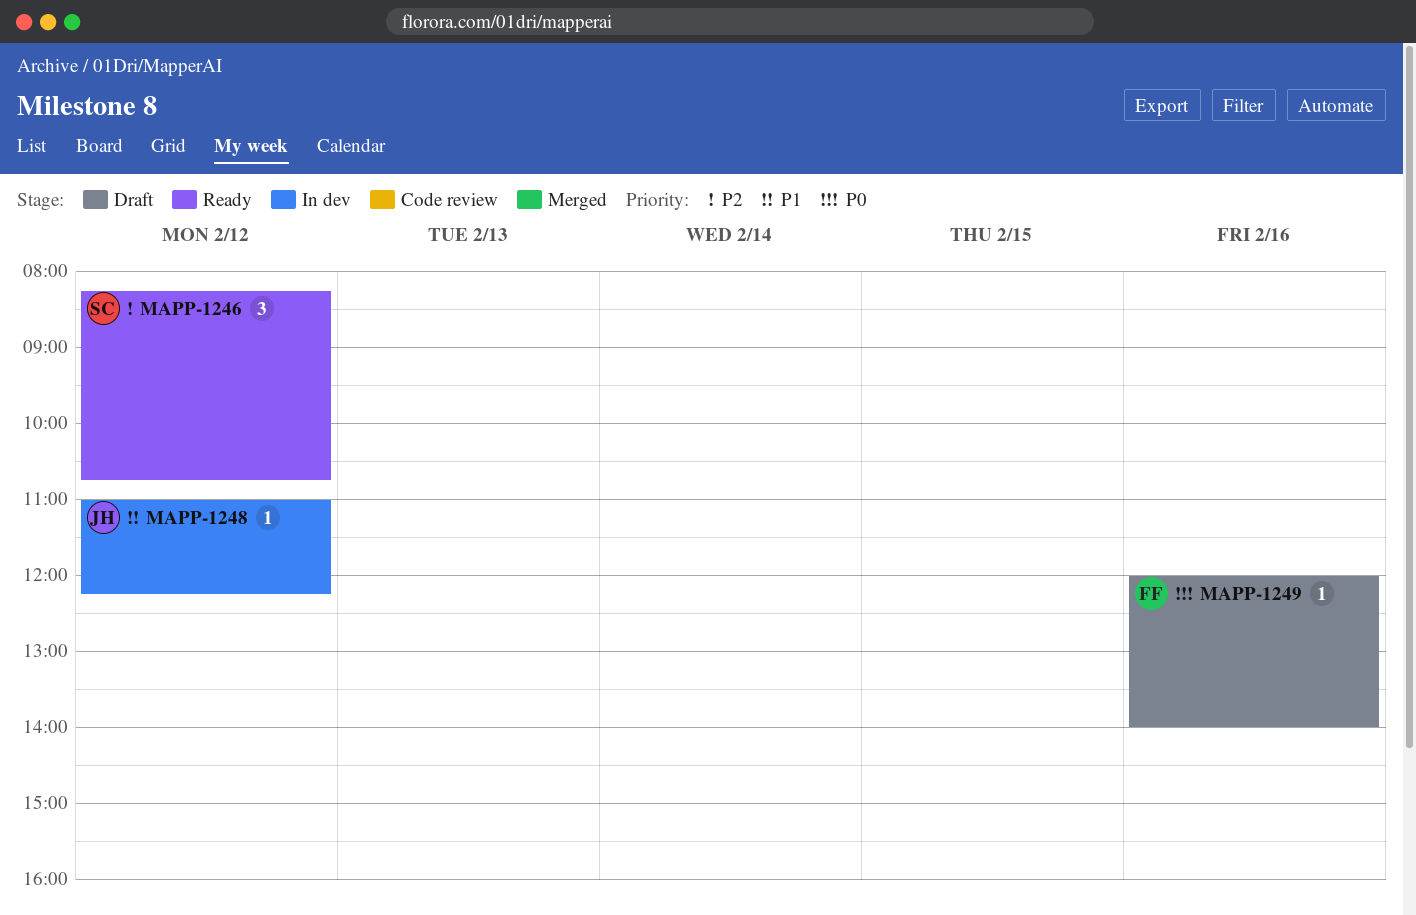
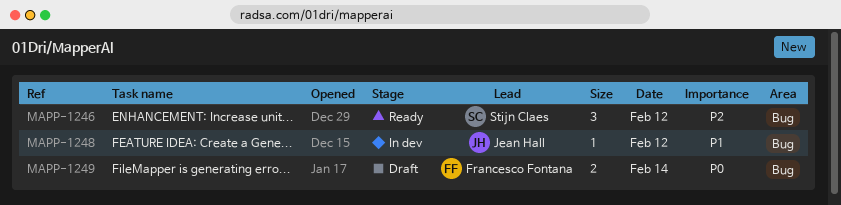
MAPP-1249, estimate: 1 -> 2
MAPP-1249, day: Feb 16 -> Feb 14

